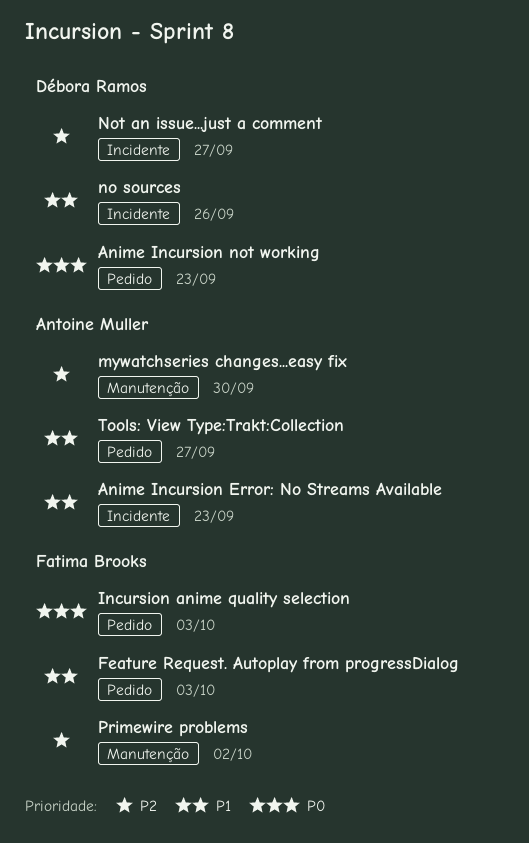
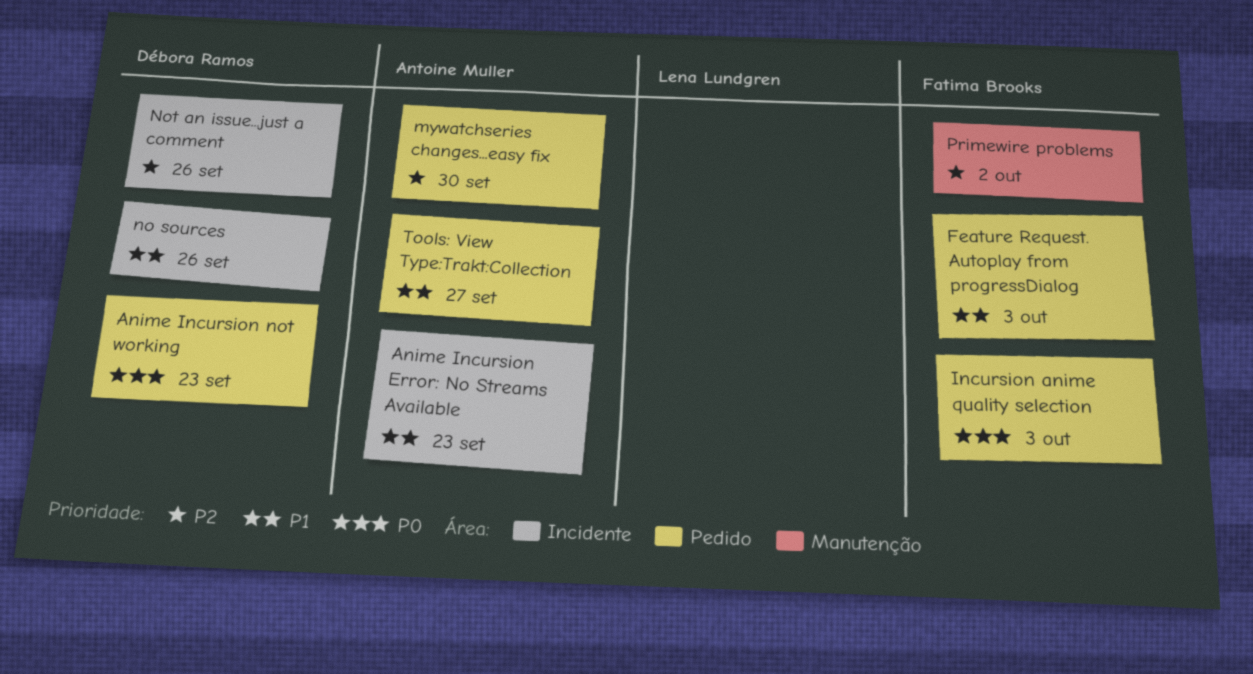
mywatchseries changes...easy fix, label: Manutenção -> Pedido
Not an issue...just a comment, due: Sep 27 -> Sep 26

